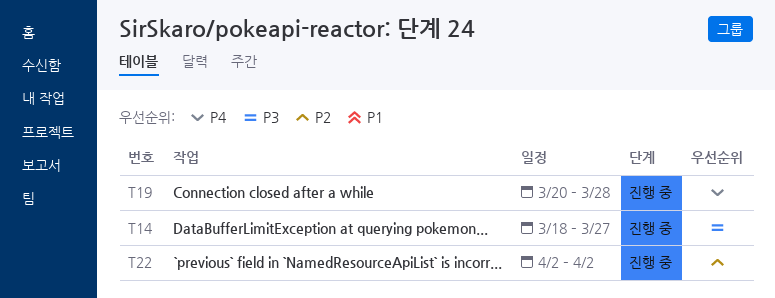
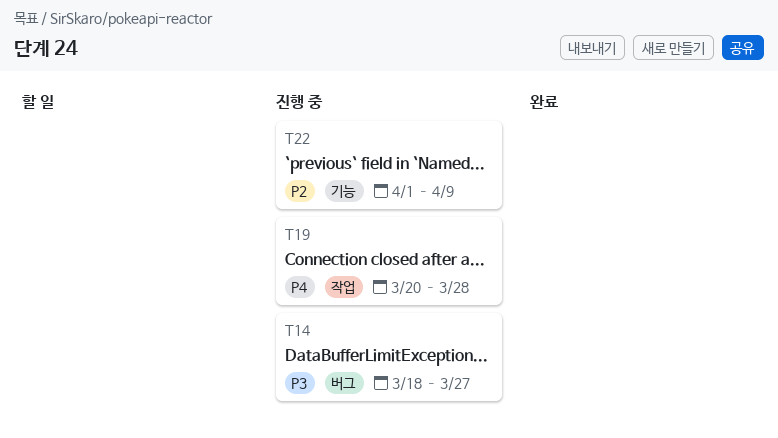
T22, start: Apr 2 -> Apr 1
T22, due: Apr 2 -> Apr 9

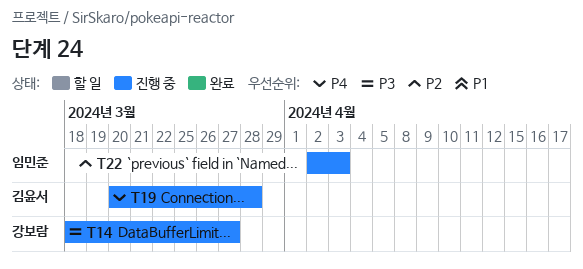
T22, start: Apr 1 -> Apr 2
T22, due: Apr 9 -> Apr 3

